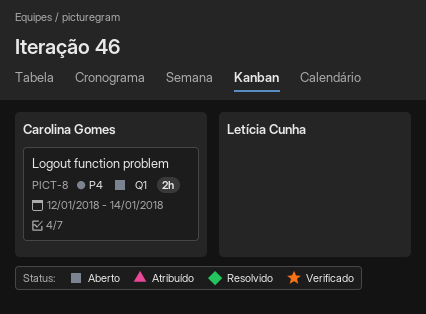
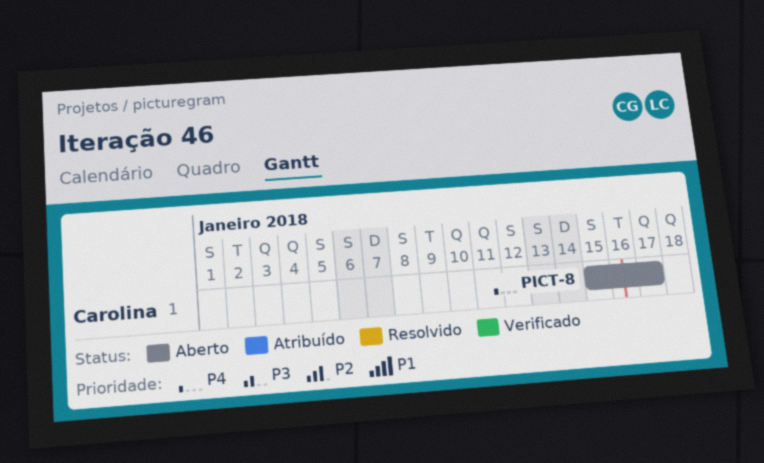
PICT-8, start: Jan 12 -> Jan 15
PICT-8, due: Jan 14 -> Jan 17

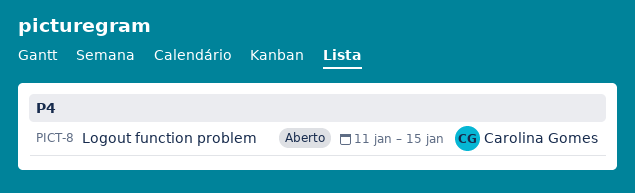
PICT-8, start: Jan 15 -> Jan 11
PICT-8, due: Jan 17 -> Jan 15

